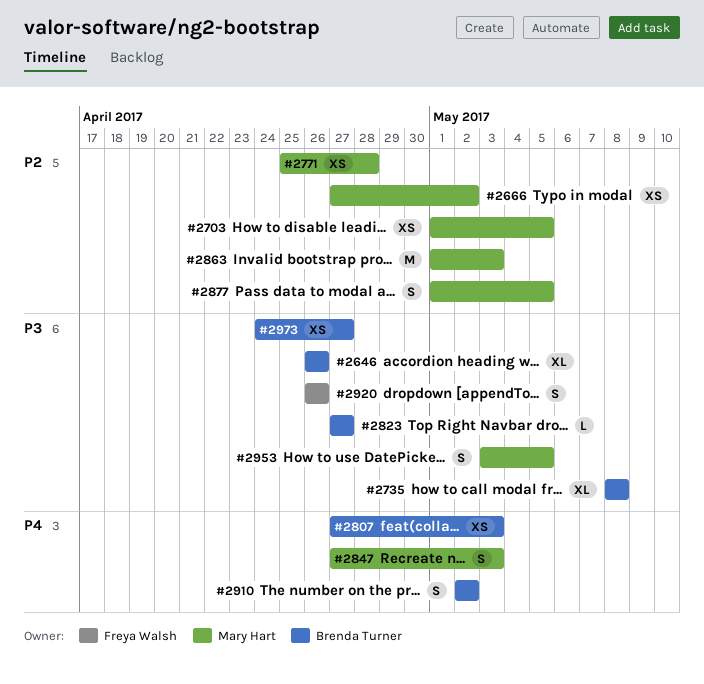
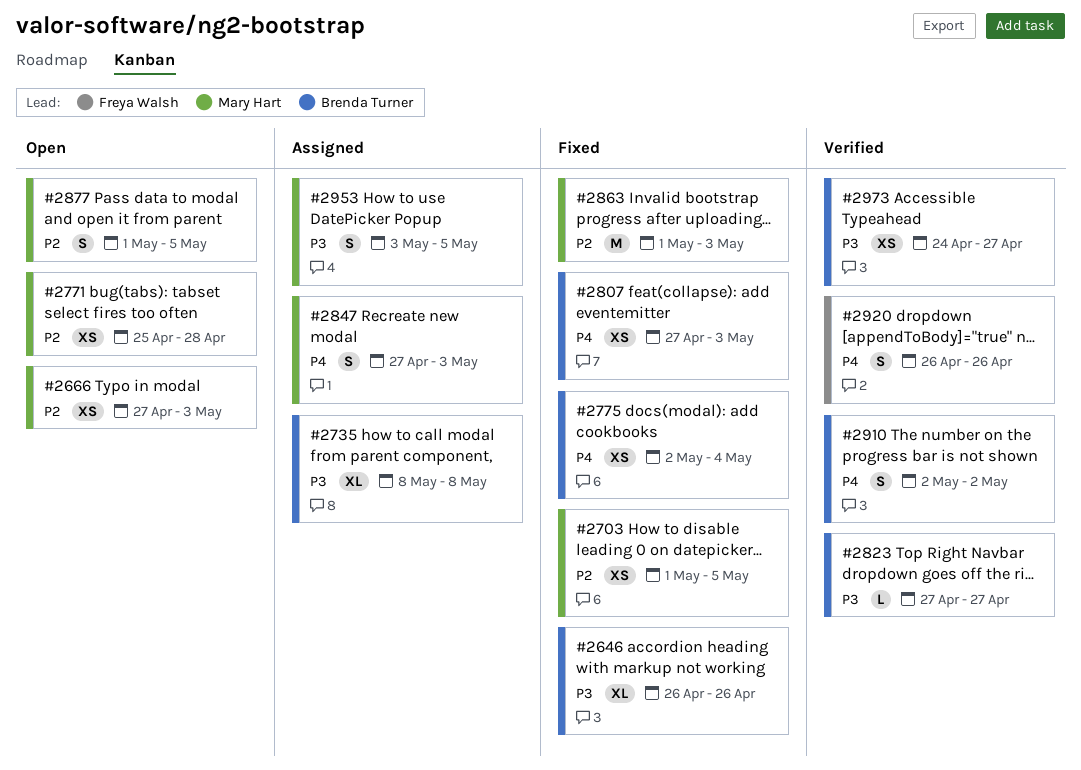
#2666, due: May 2 -> May 3
#2775: none -> present
#2920, priority: P3 -> P4

